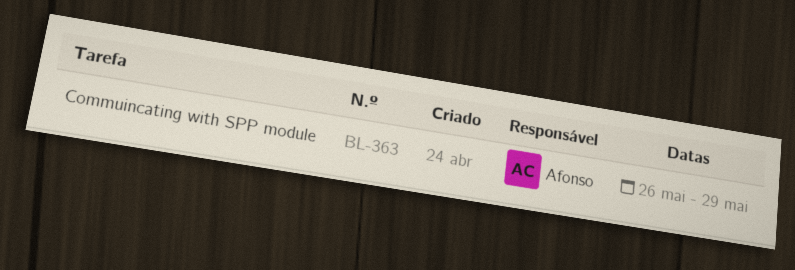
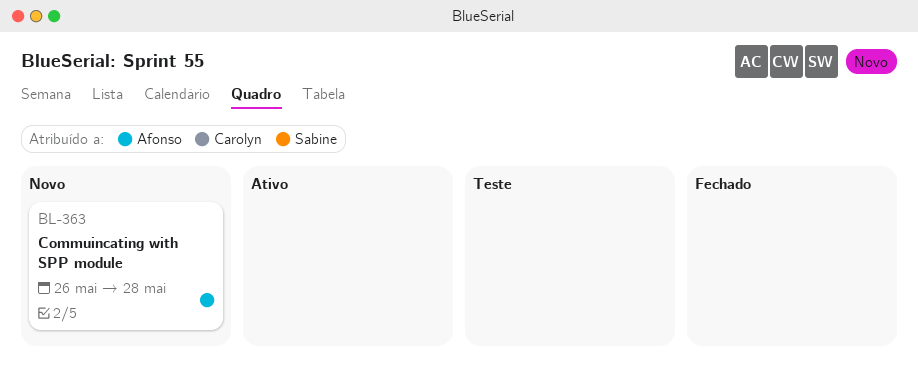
BL-363, due: May 29 -> May 28

